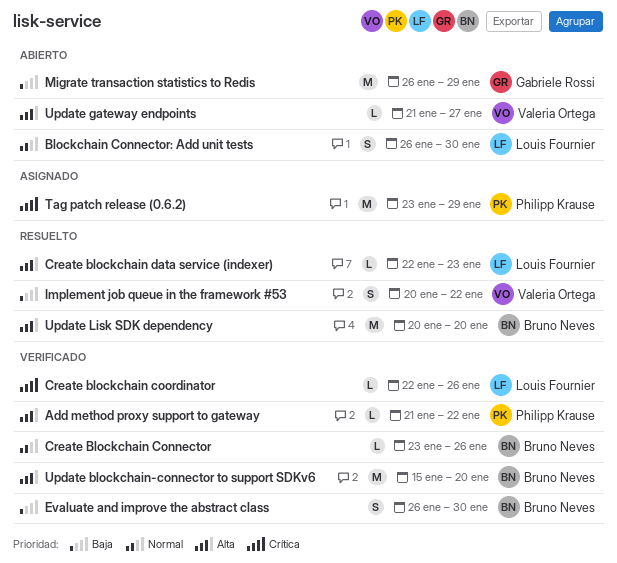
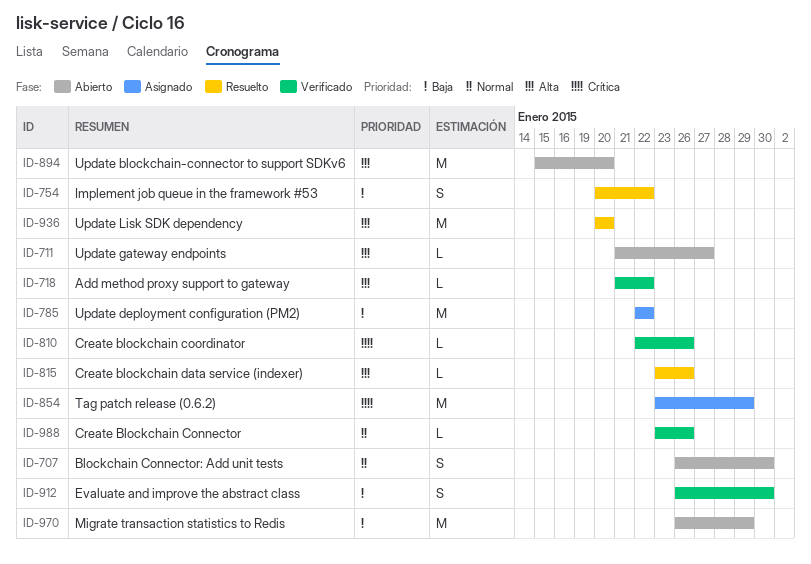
Create blockchain data service (indexer), start: Jan 22 -> Jan 23
Create blockchain data service (indexer), due: Jan 23 -> Jan 26
Update blockchain-connector to support SDKv6, status: Verificado -> Abierto
Update deployment configuration (PM2): none -> present

